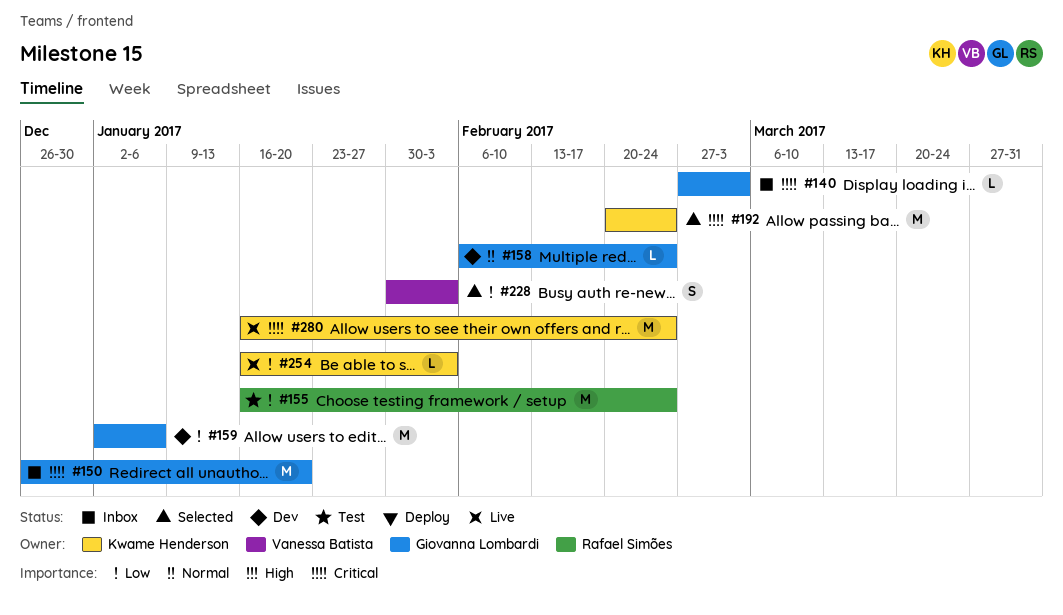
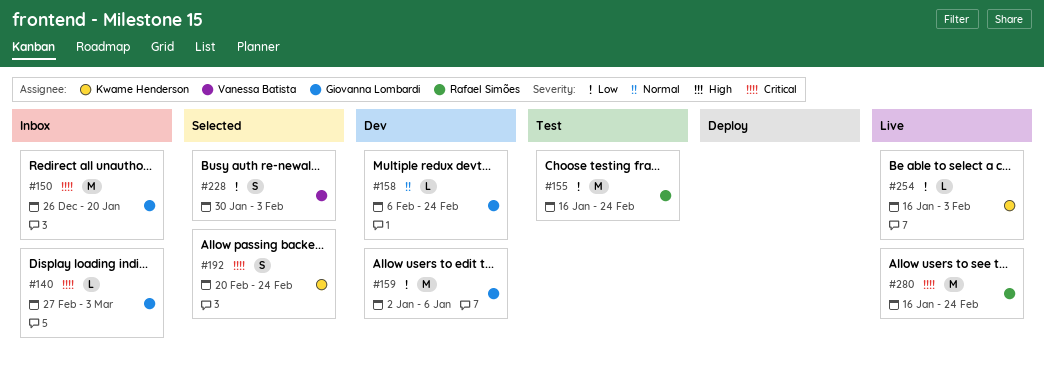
#192, estimate: M -> S
#280, owner: Kwame Henderson -> Rafael Simões

